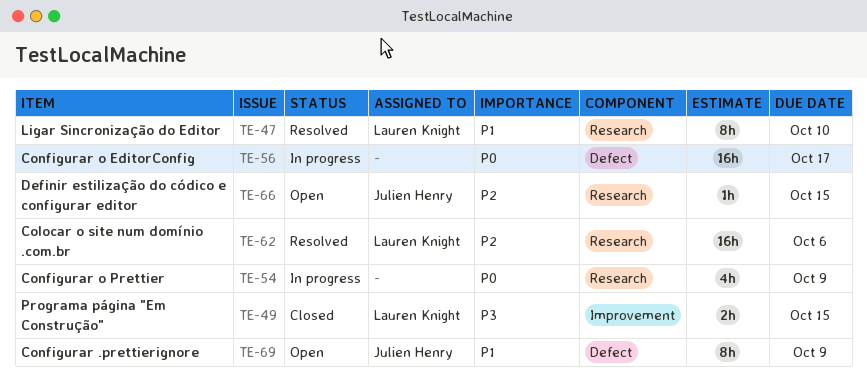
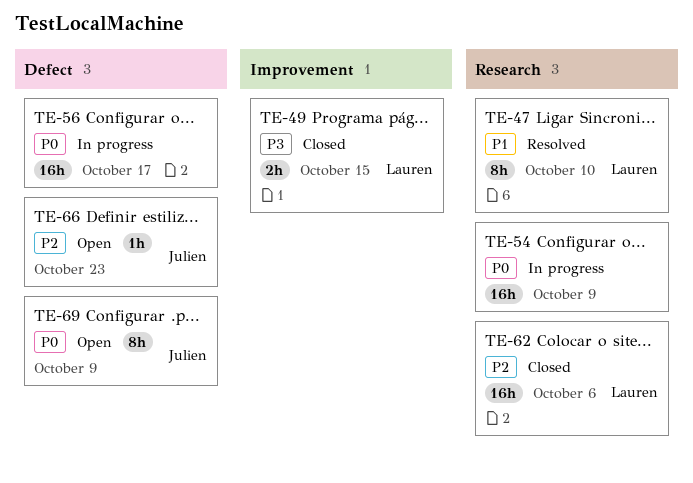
TE-54, estimate: 4h -> 16h
TE-62, status: Resolved -> Closed
TE-66, label: Research -> Defect
TE-66, due: Oct 15 -> Oct 23
TE-69, priority: P1 -> P0

